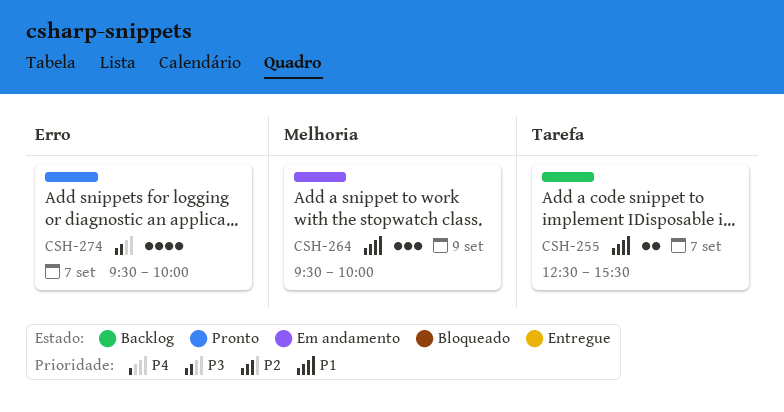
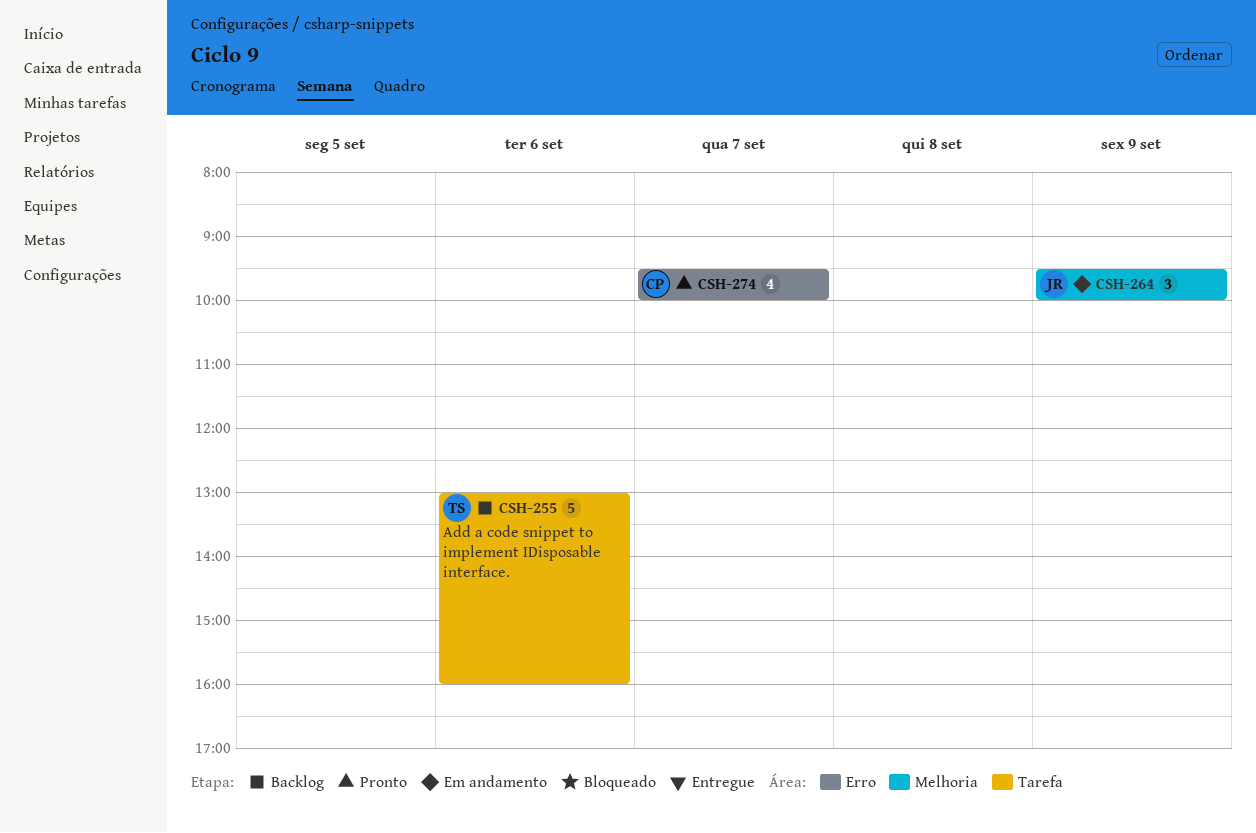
CSH-255, estimate: 2 -> 5
CSH-255, day: Sep 7 -> Sep 6
CSH-255, begins: 12:30 -> 13:00
CSH-255, ends: 15:30 -> 16:00

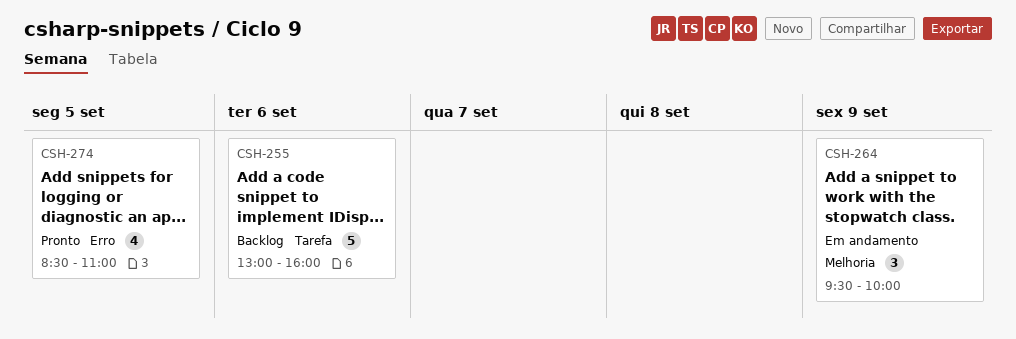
CSH-274, day: Sep 7 -> Sep 5
CSH-274, begins: 09:30 -> 08:30
CSH-274, ends: 10:00 -> 11:00

